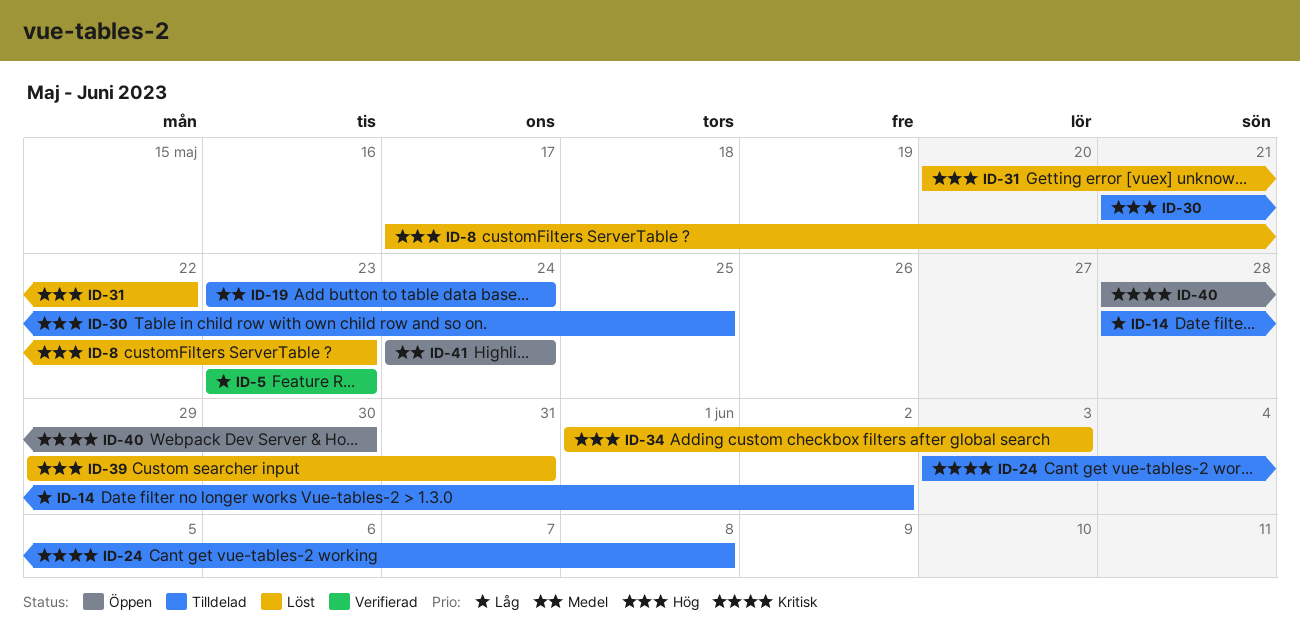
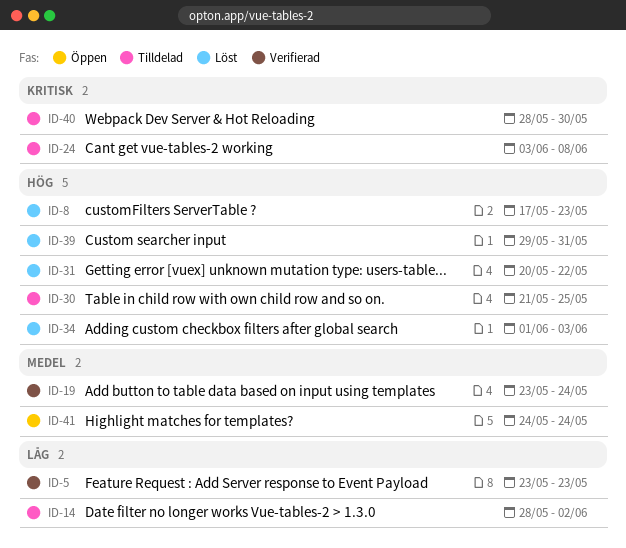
ID-19, status: Tilldelad -> Verifierad
ID-40, status: Öppen -> Tilldelad

